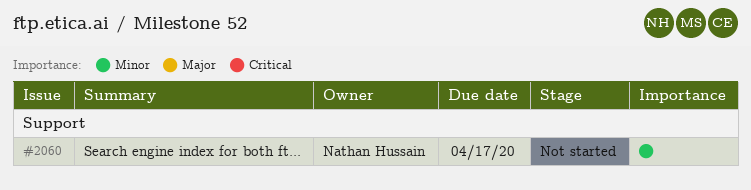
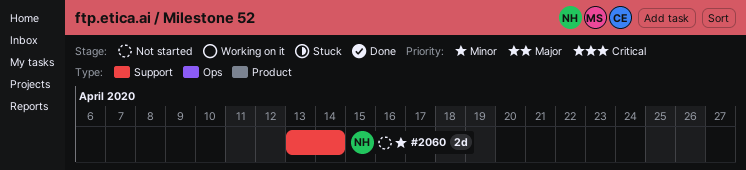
#2060, due: Apr 17 -> Apr 14

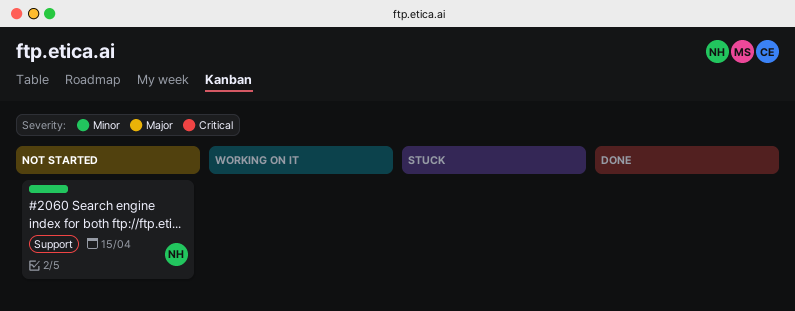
#2060, due: Apr 14 -> Apr 15

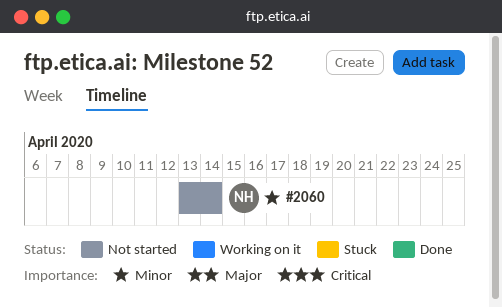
#2060, due: Apr 15 -> Apr 14

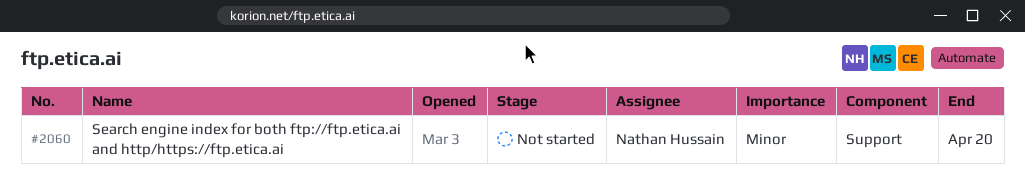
#2060, due: Apr 14 -> Apr 20

